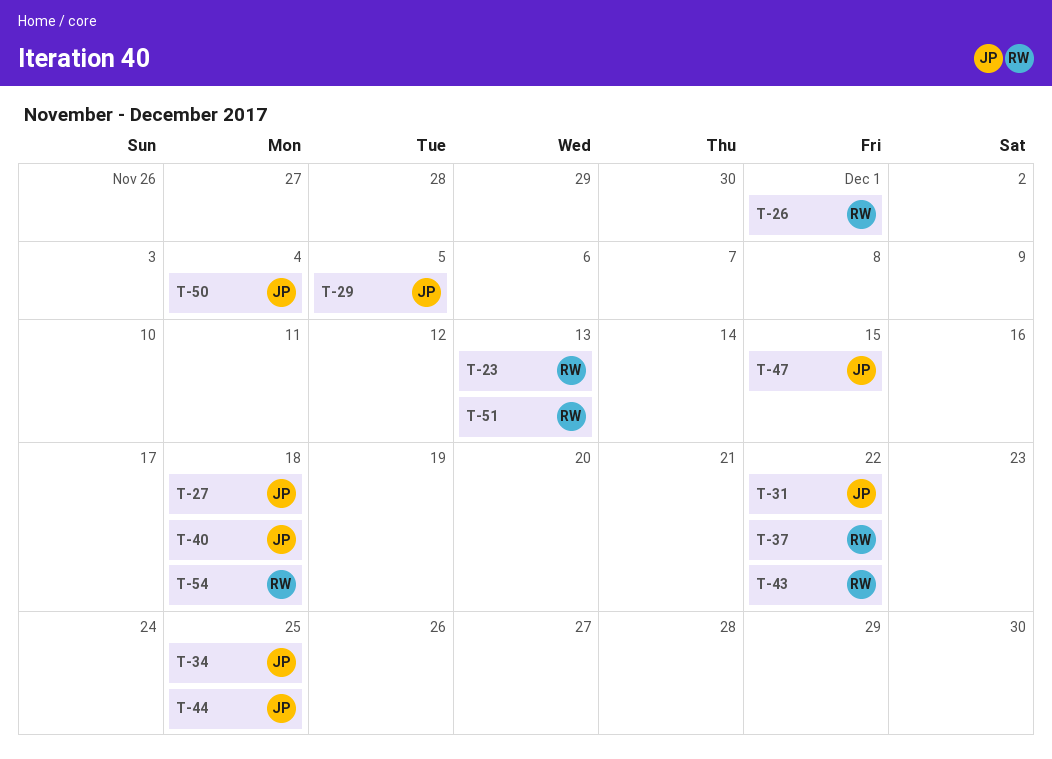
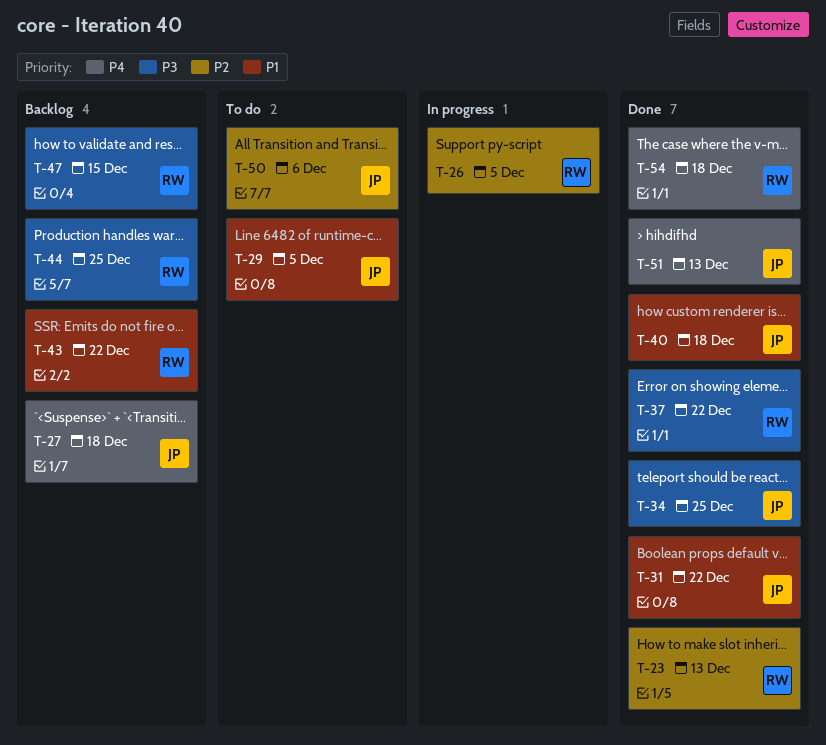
T-26, due: Dec 1 -> Dec 5
T-44, owner: JP -> RW
T-47, owner: JP -> RW
T-50, due: Dec 4 -> Dec 6
T-51, owner: RW -> JP

